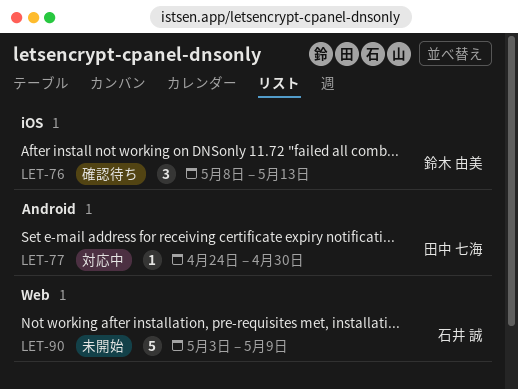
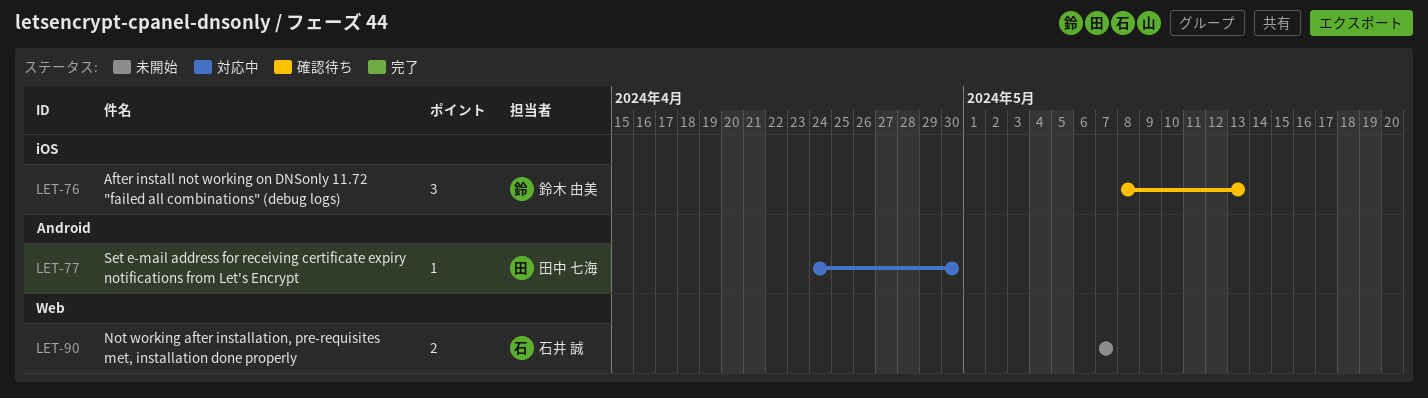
LET-90, estimate: 5 -> 2
LET-90, start: May 3 -> May 7
LET-90, due: May 9 -> May 7

